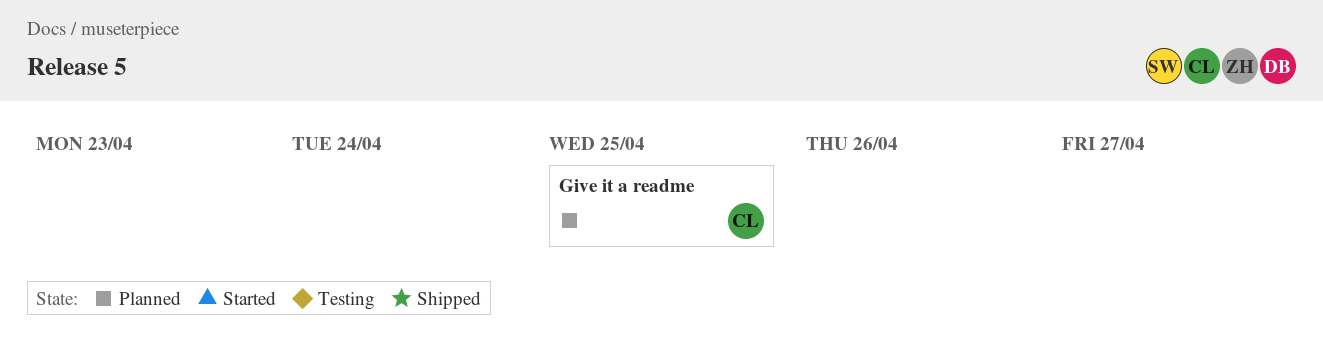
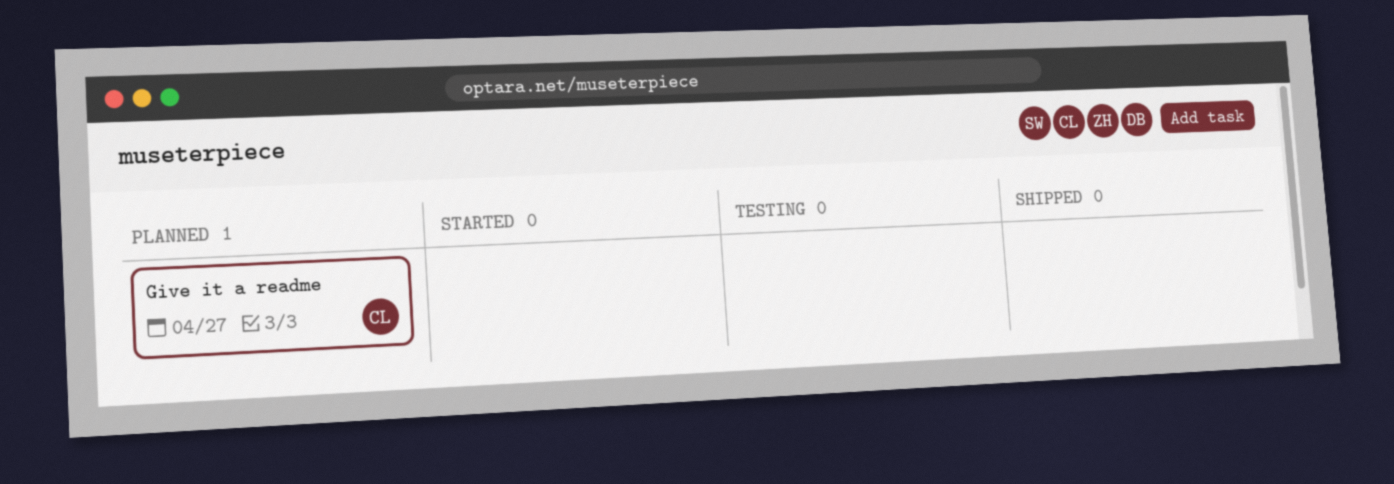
Give it a readme, due: Apr 25 -> Apr 27

